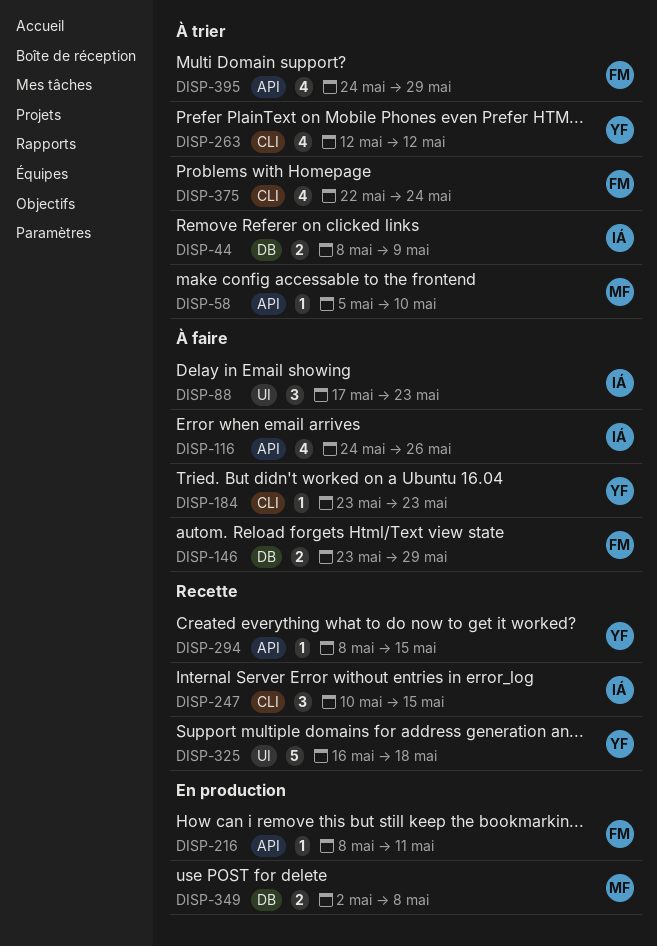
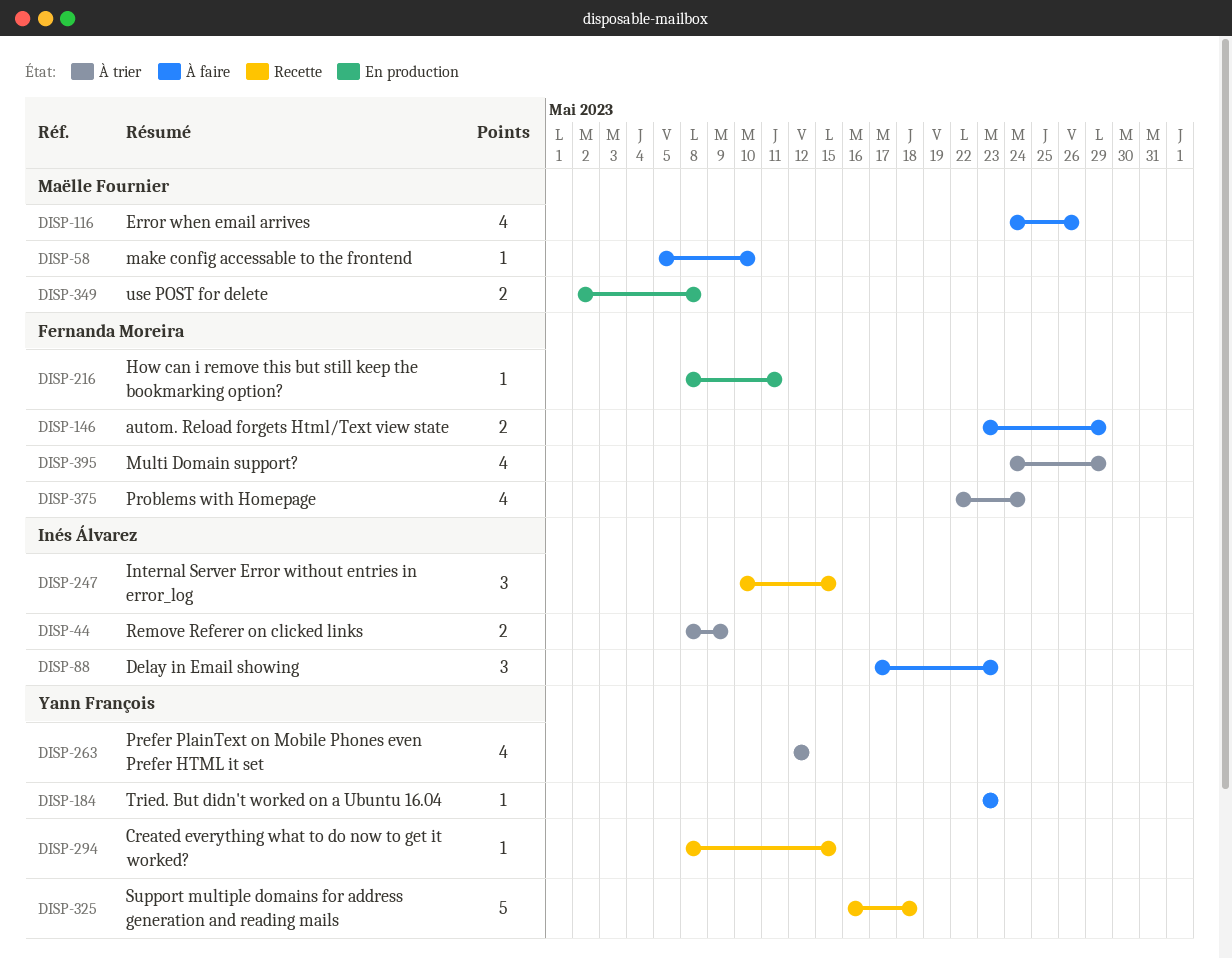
DISP-58, status: À trier -> À faire
DISP-116, owner: Inés Álvarez -> Maëlle Fournier

